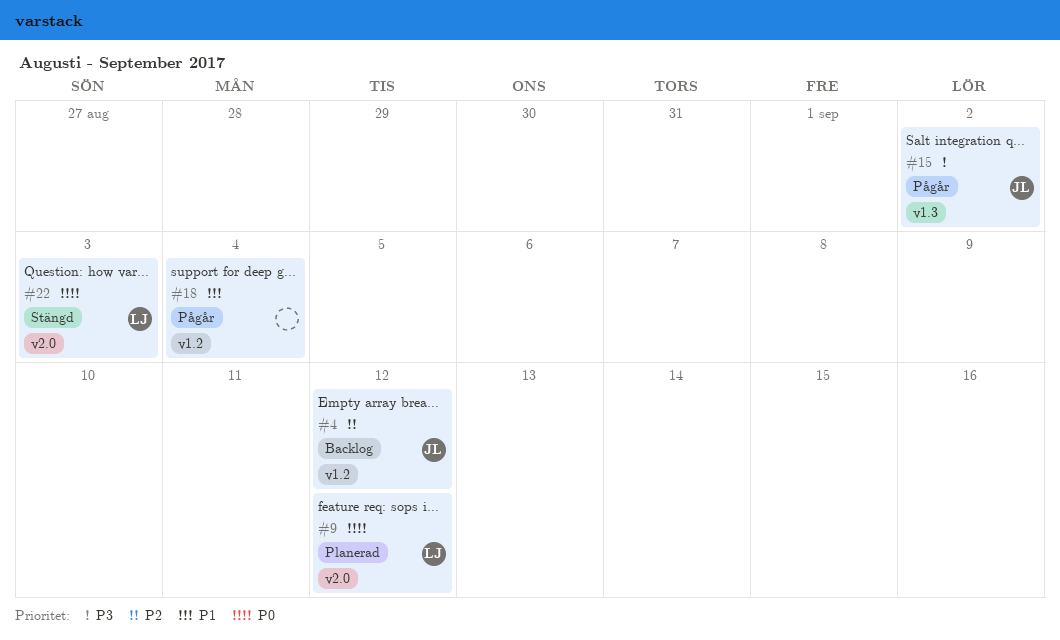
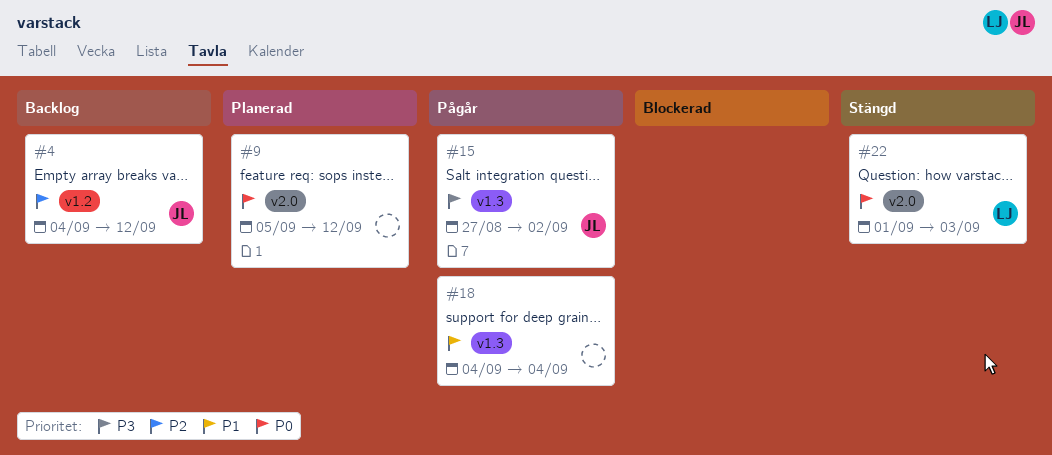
#9, owner: LJ -> none
#18, label: v1.2 -> v1.3

